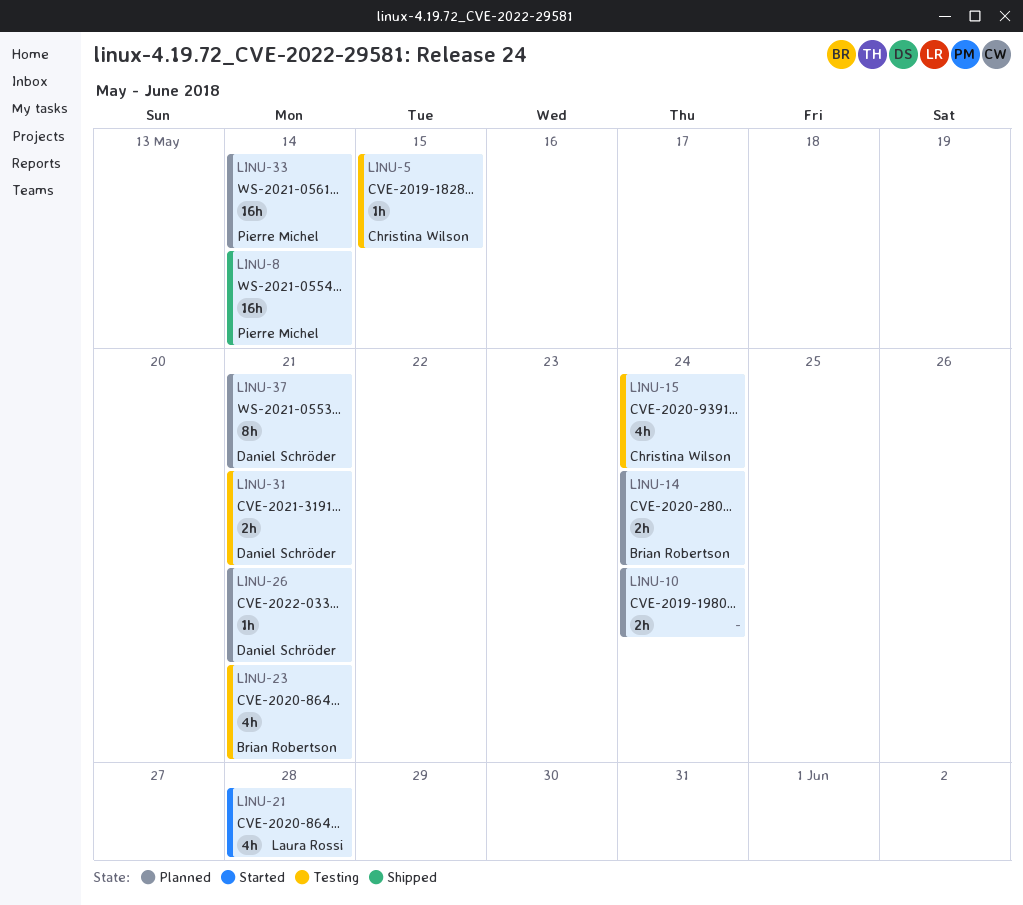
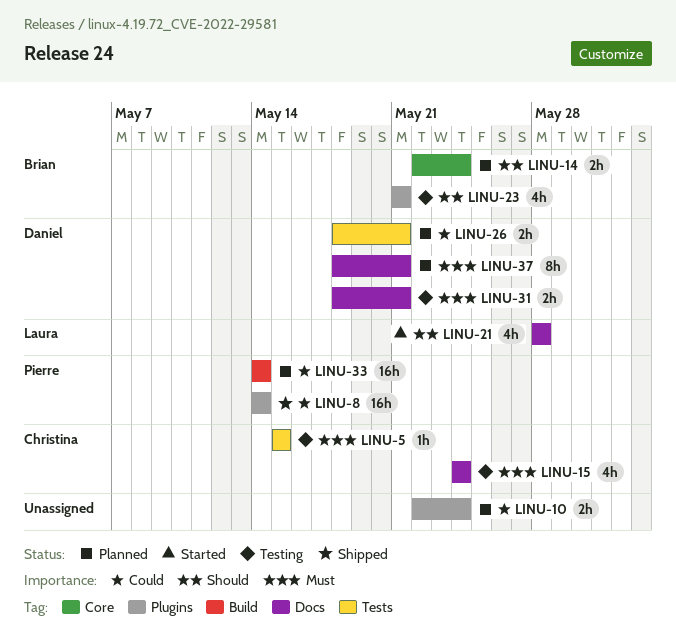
LINU-26, estimate: 1h -> 2h

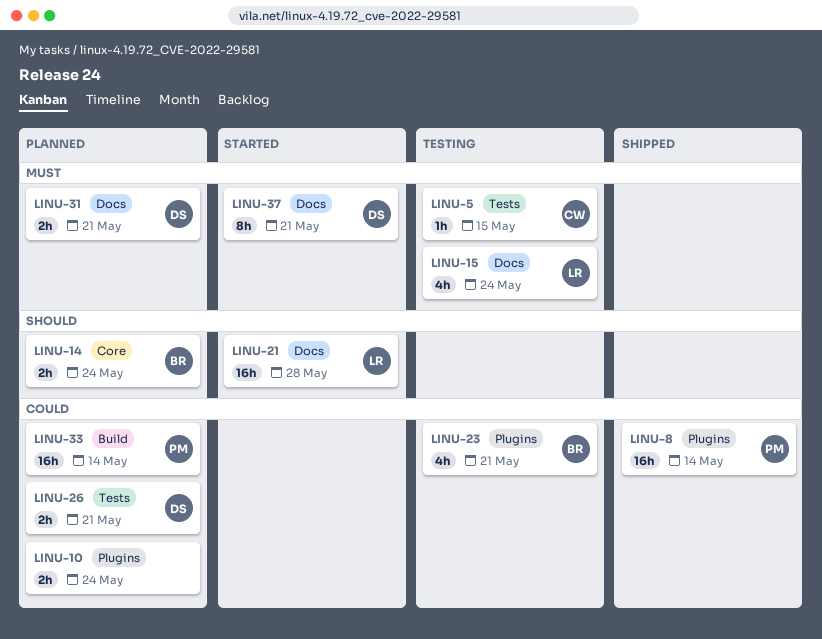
LINU-15, owner: Christina -> Laura
LINU-21, estimate: 4h -> 16h
LINU-23, priority: Should -> Could
LINU-31, status: Testing -> Planned
LINU-37, status: Planned -> Started

